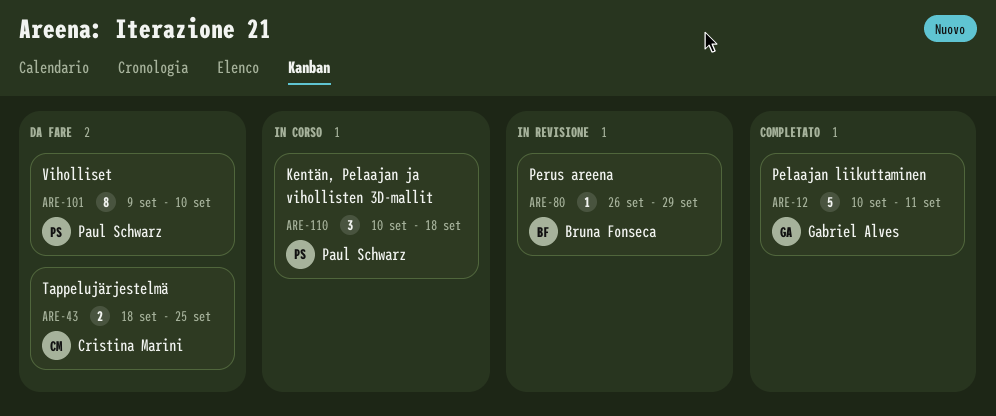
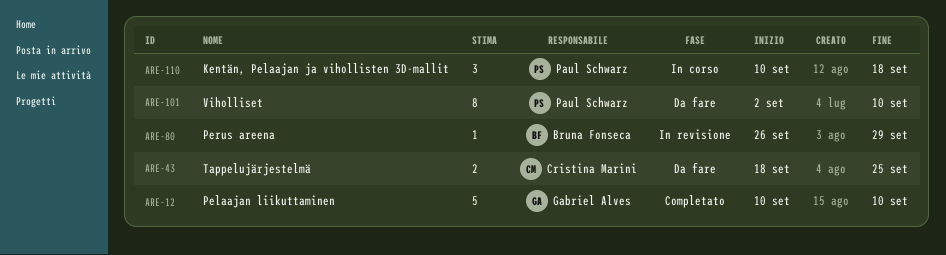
ARE-12, due: Sep 11 -> Sep 10
ARE-101, start: Sep 9 -> Sep 2

